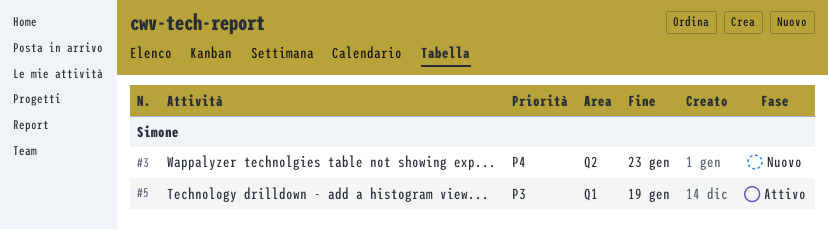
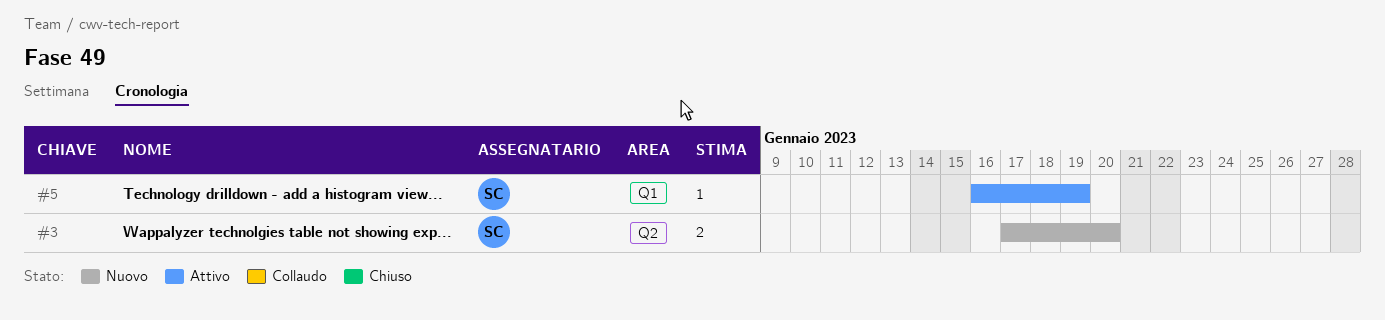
#3, due: Jan 23 -> Jan 20

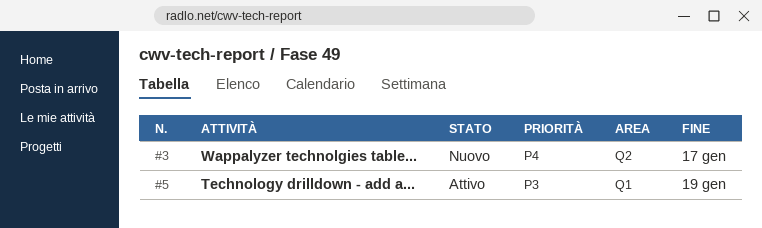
#3, due: Jan 20 -> Jan 17

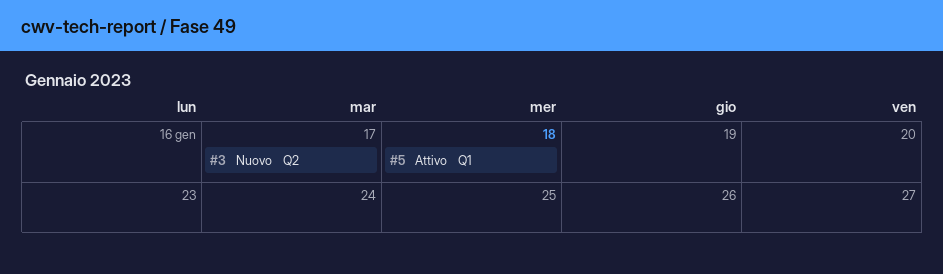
#5, due: Jan 19 -> Jan 18

